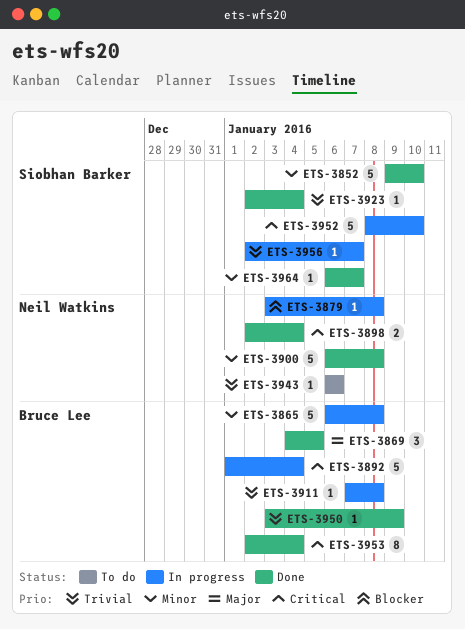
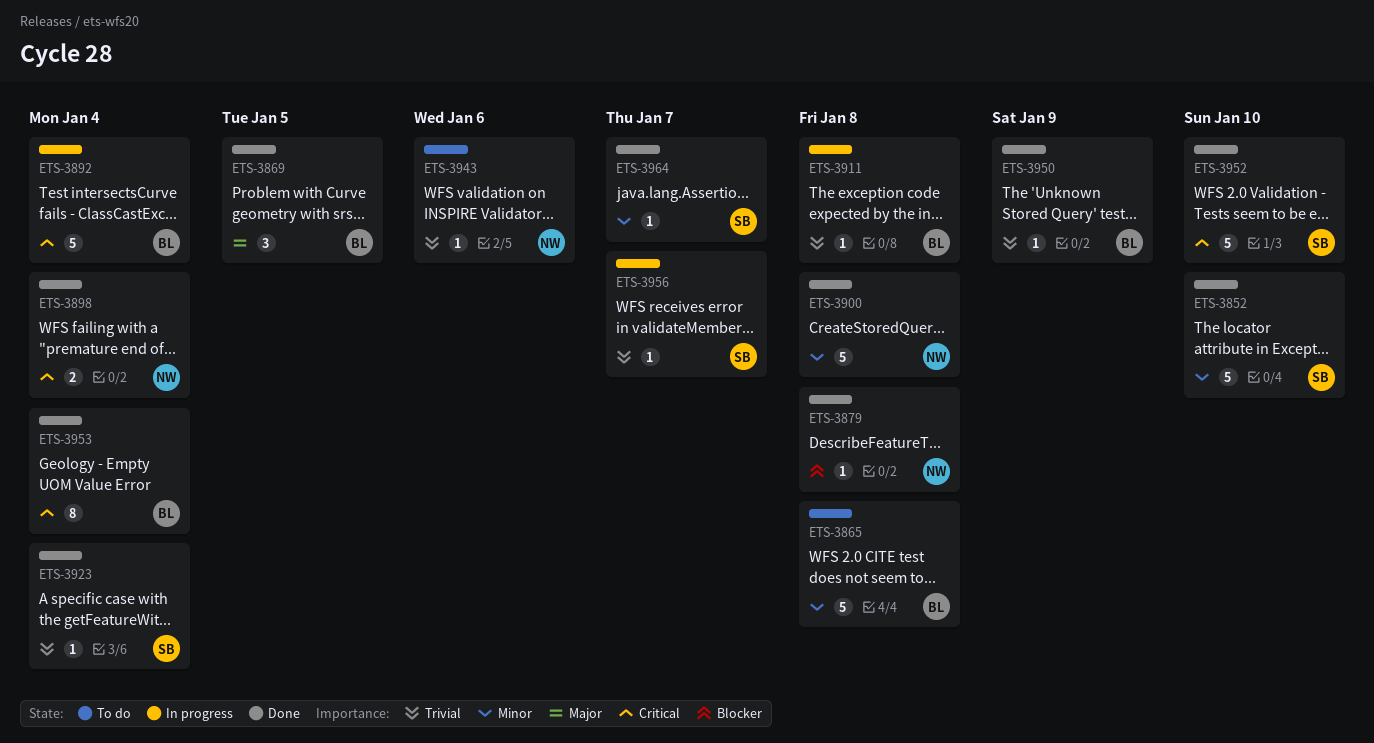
ETS-3865, status: In progress -> To do
ETS-3879, status: In progress -> Done
ETS-3952, status: In progress -> Done

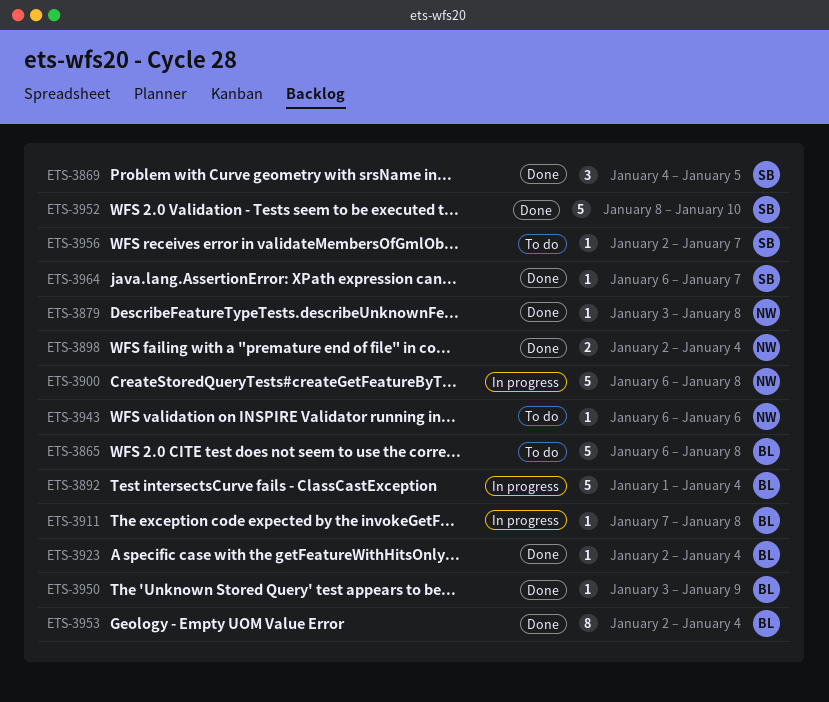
ETS-3852: present -> none
ETS-3869, owner: BL -> SB
ETS-3900, status: Done -> In progress
ETS-3923, owner: SB -> BL
ETS-3956, status: In progress -> To do

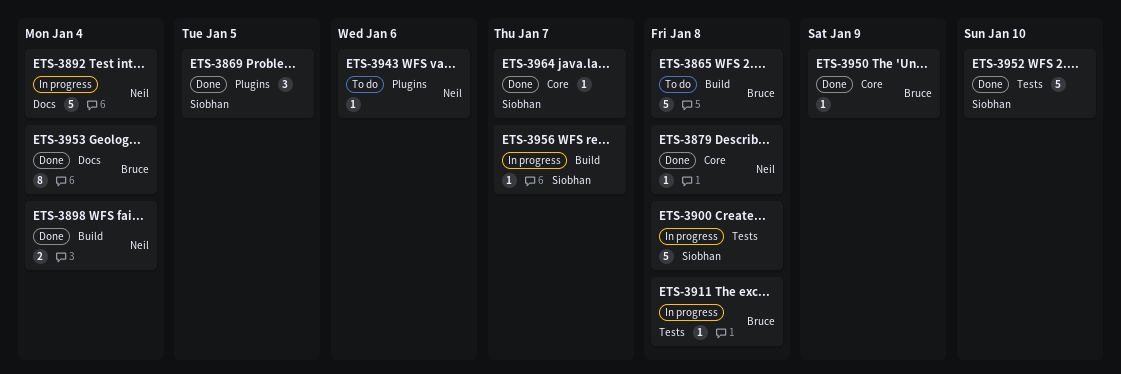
ETS-3892, owner: Bruce -> Neil
ETS-3900, owner: Neil -> Siobhan
ETS-3923: present -> none
ETS-3956, status: To do -> In progress

